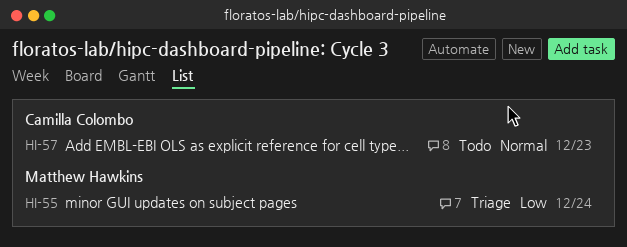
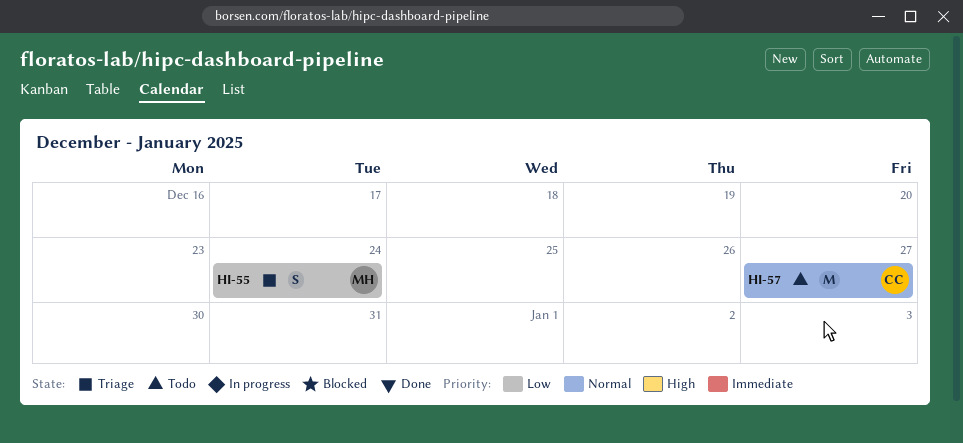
HI-57, due: Dec 23 -> Dec 27

